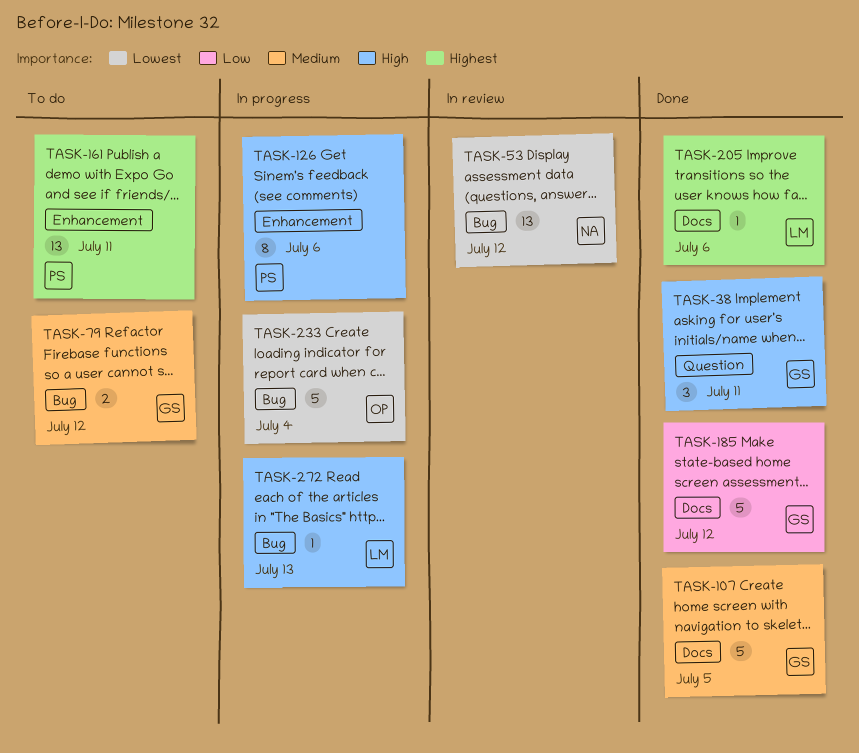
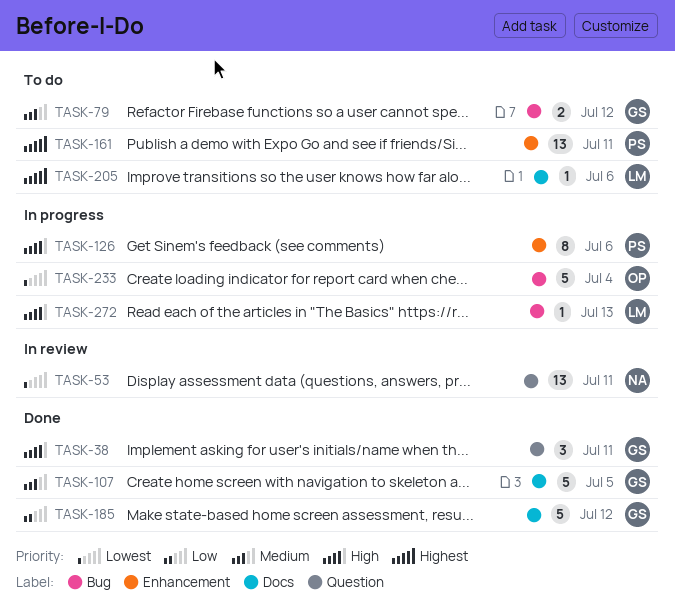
TASK-53, label: Bug -> Question
TASK-53, due: Jul 12 -> Jul 11
TASK-205, status: Done -> To do

